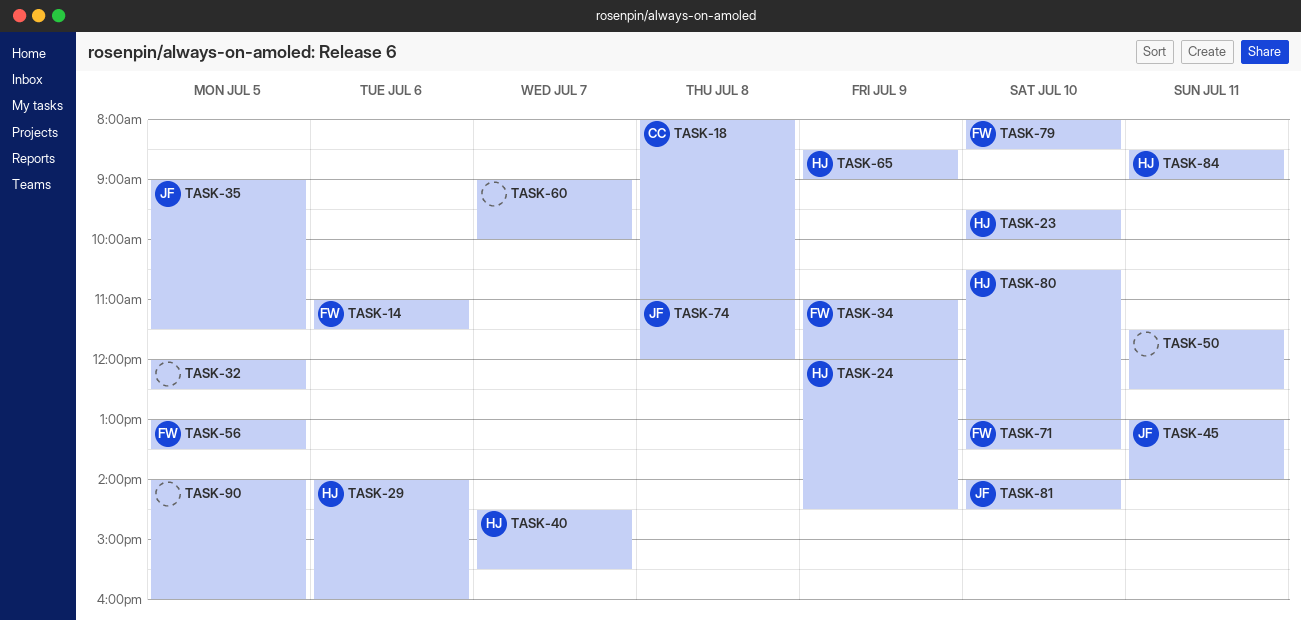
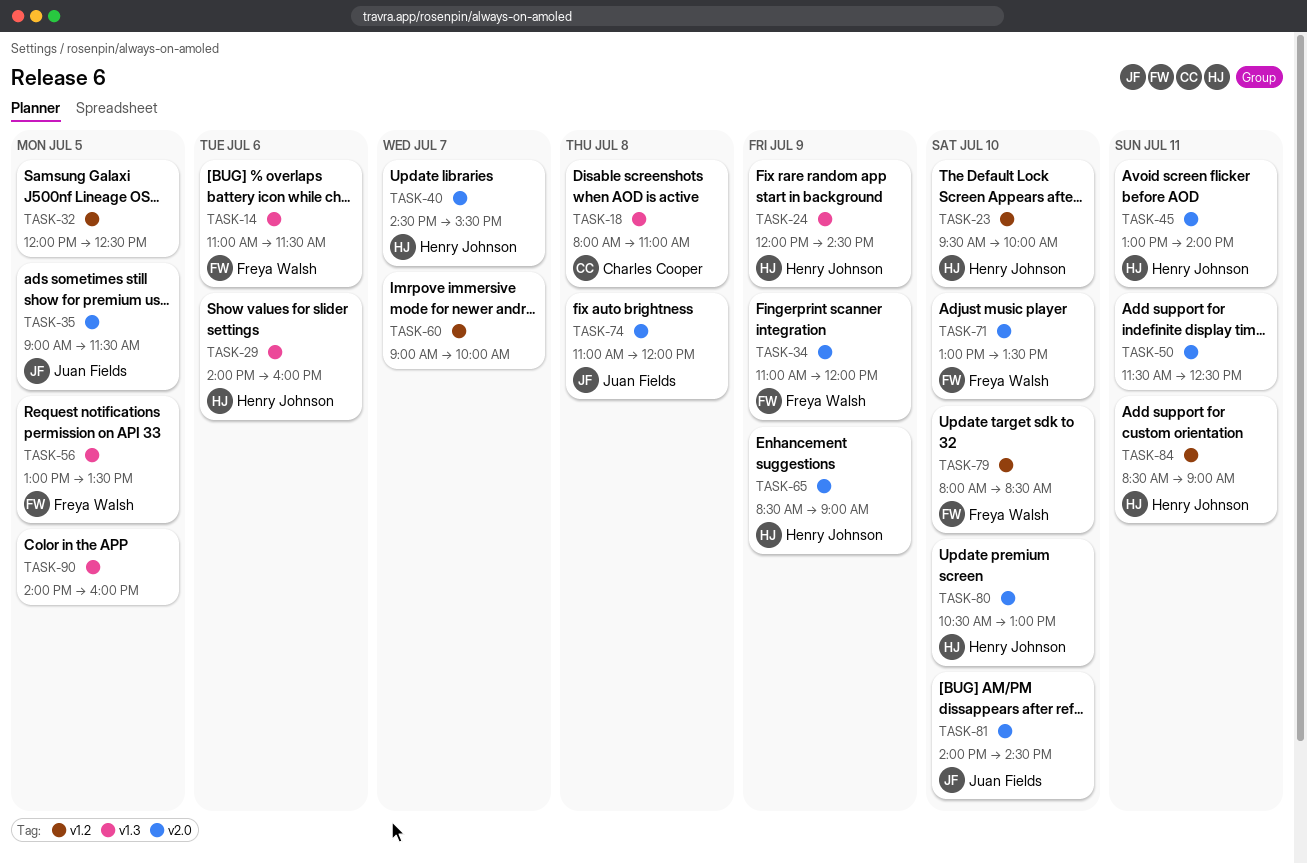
TASK-45, owner: Juan Fields -> Henry Johnson

